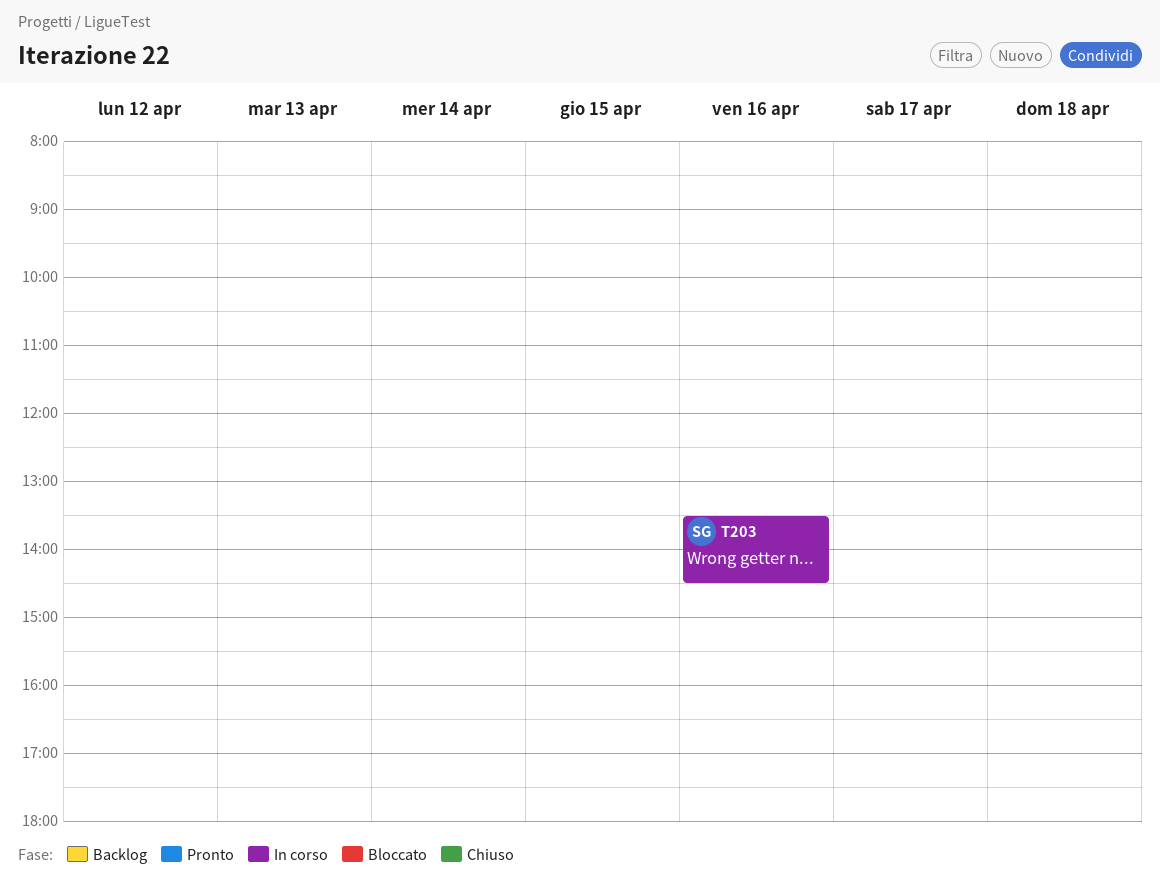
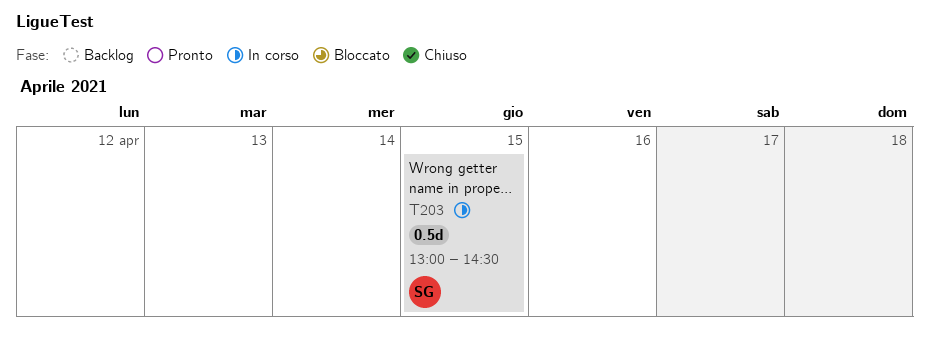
T203, day: Apr 16 -> Apr 15
T203, begins: 13:30 -> 13:00

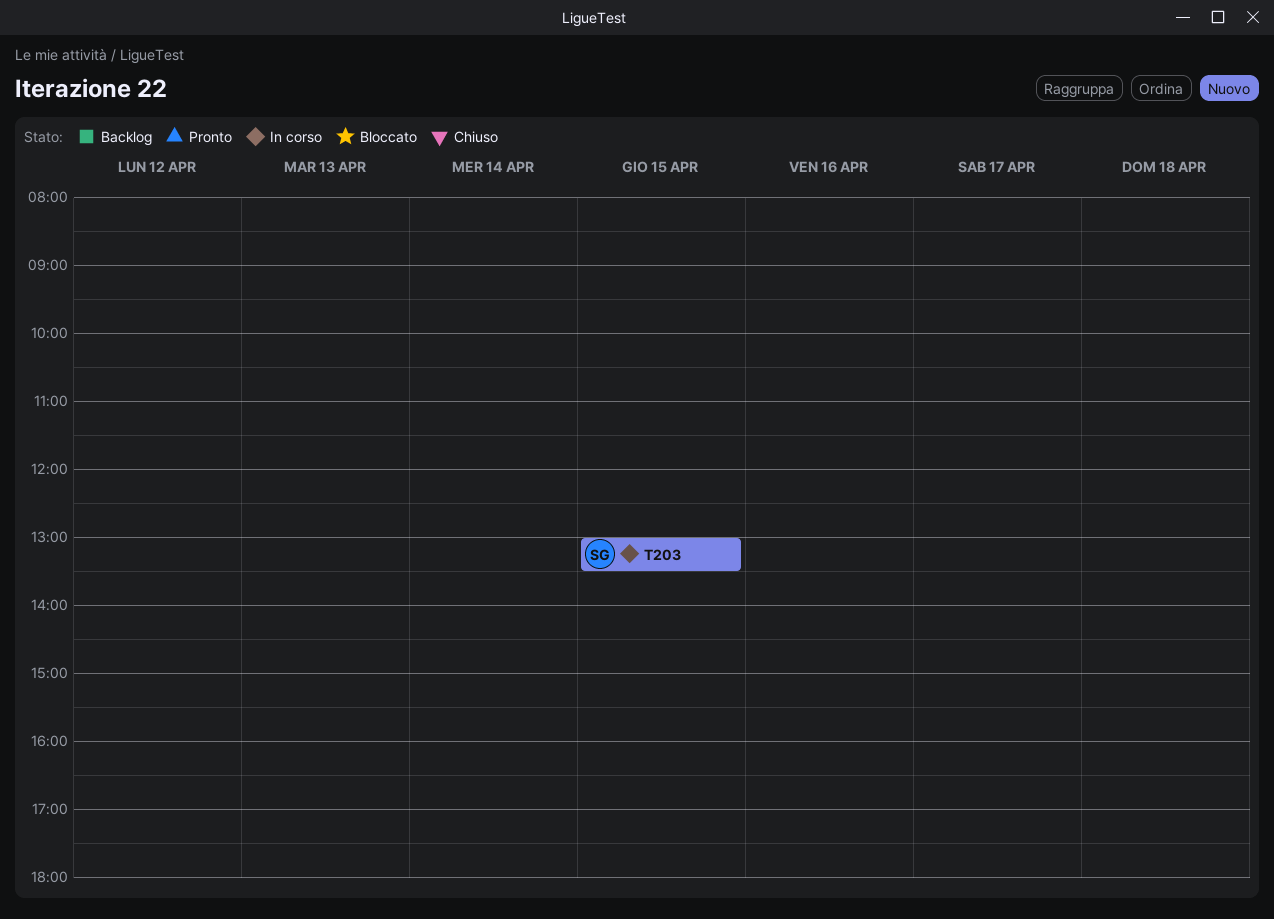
T203, ends: 14:30 -> 13:30

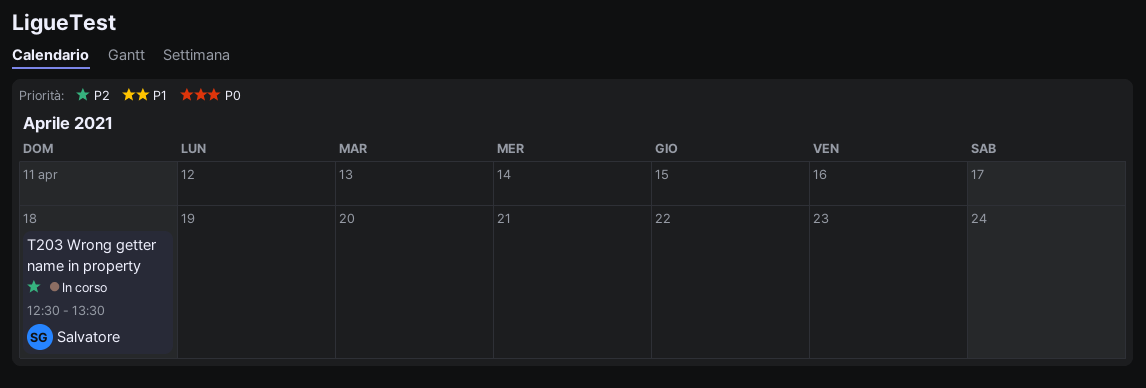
T203, day: Apr 15 -> Apr 18
T203, begins: 13:00 -> 12:30

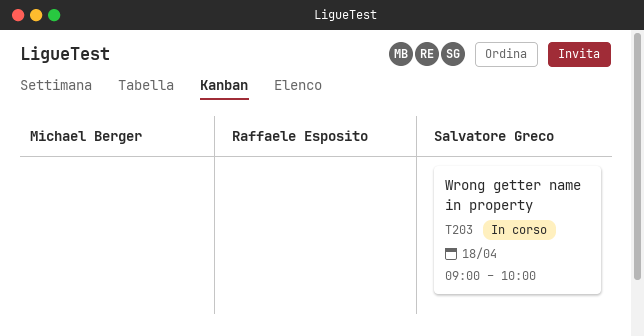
T203, begins: 12:30 -> 09:00
T203, ends: 13:30 -> 10:00

